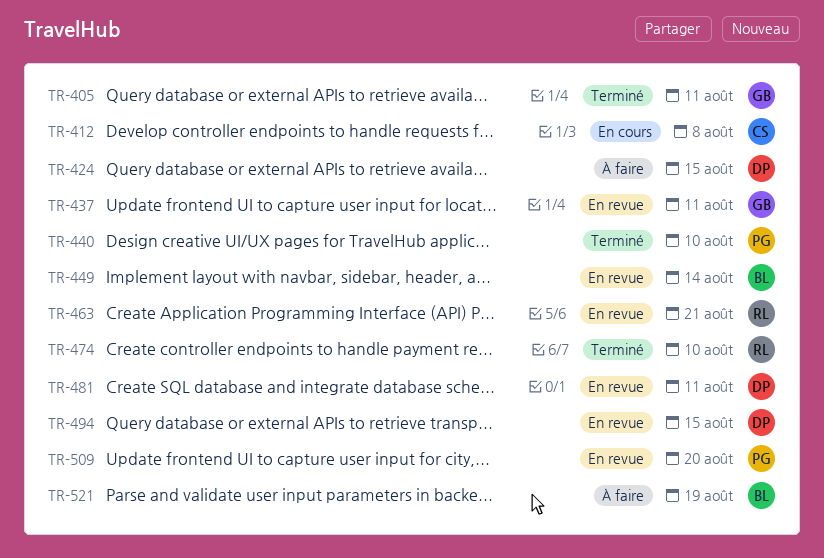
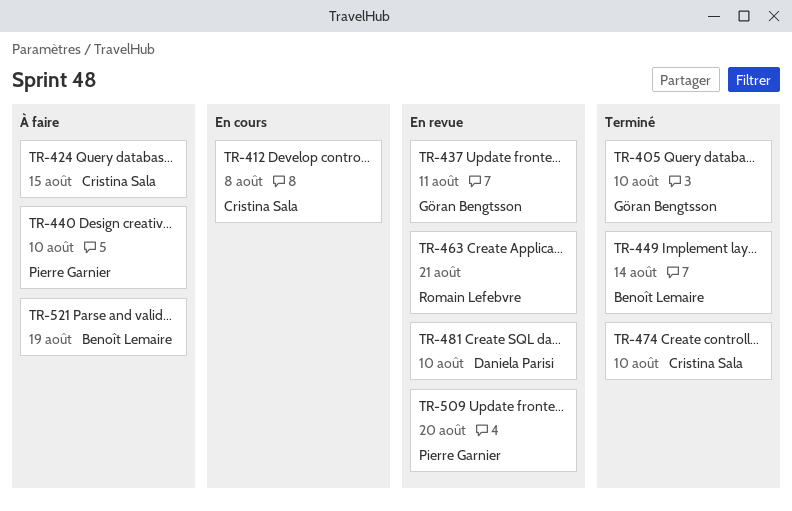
TR-405, due: Aug 11 -> Aug 10
TR-424, owner: Daniela Parisi -> Cristina Sala
TR-440, status: Terminé -> À faire
TR-449, status: En revue -> Terminé
TR-474, owner: Romain Lefebvre -> Cristina Sala
TR-481, due: Aug 11 -> Aug 10
TR-494: present -> none

